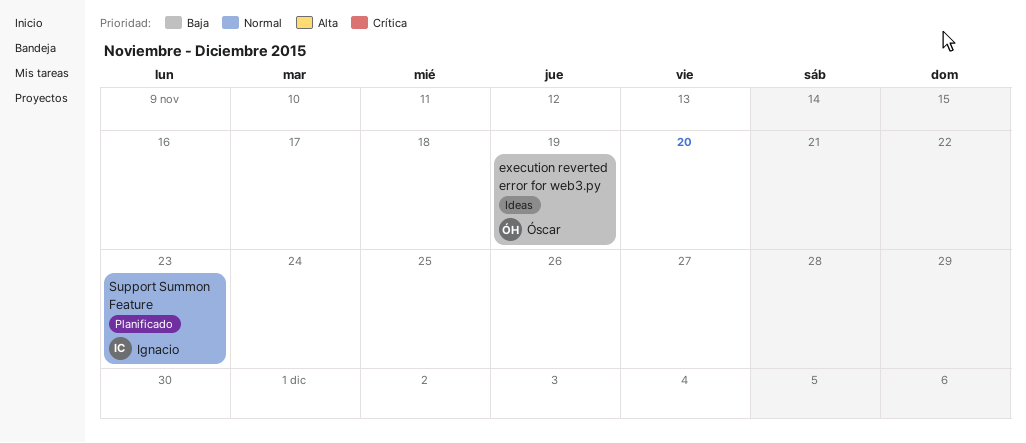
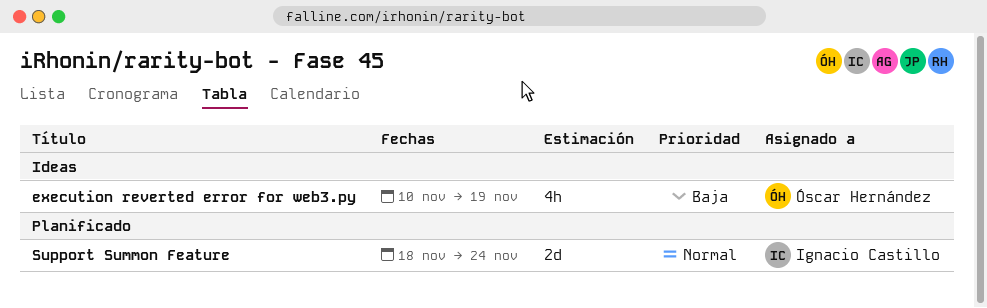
Support Summon Feature, due: Nov 23 -> Nov 24

